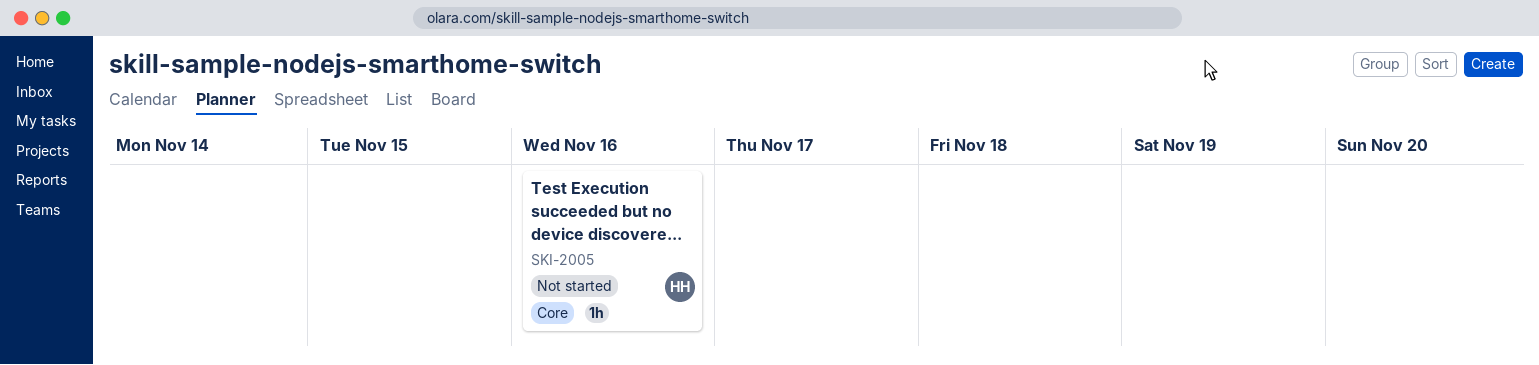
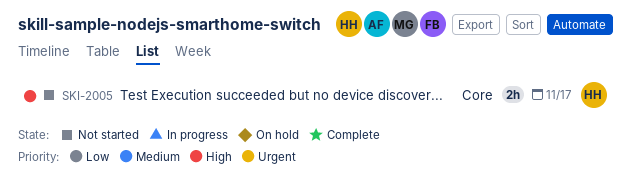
SKI-2005, estimate: 1h -> 2h
SKI-2005, due: Nov 16 -> Nov 17

